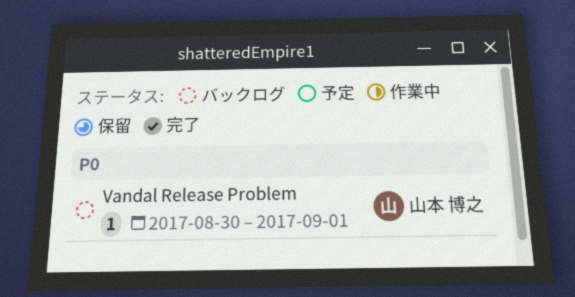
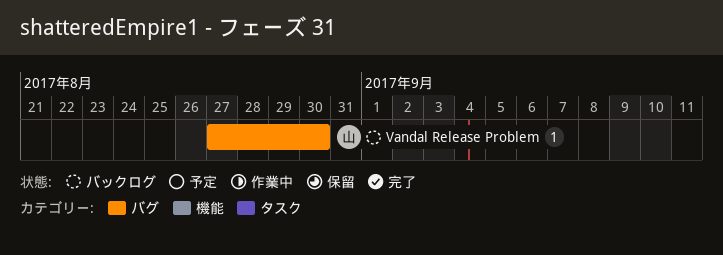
Vandal Release Problem, start: Aug 30 -> Aug 27
Vandal Release Problem, due: Sep 1 -> Aug 30

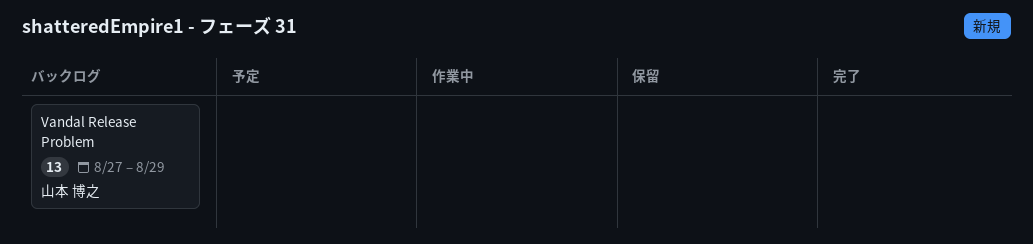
Vandal Release Problem, estimate: 1 -> 13
Vandal Release Problem, due: Aug 30 -> Aug 29

